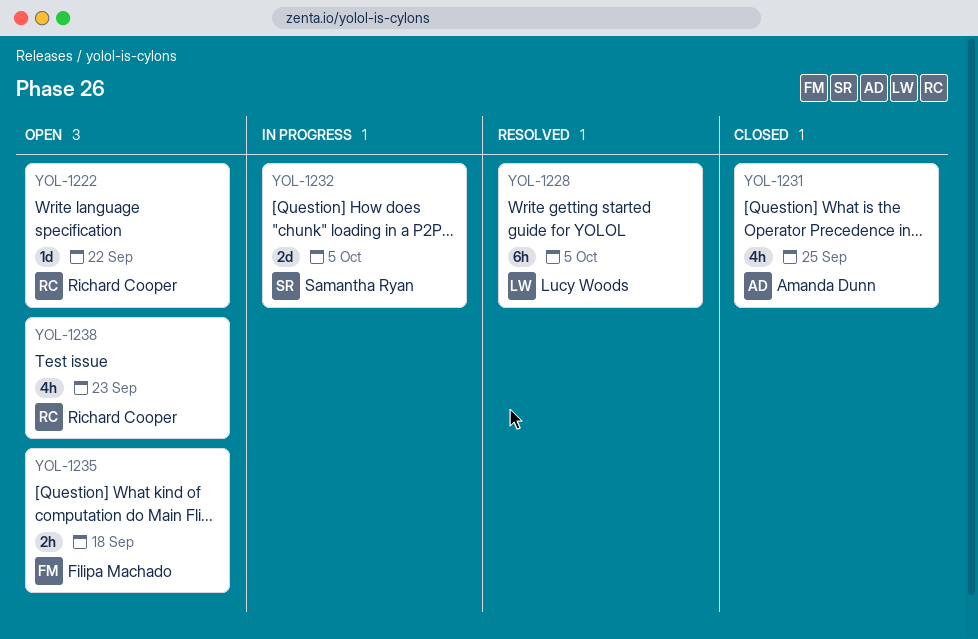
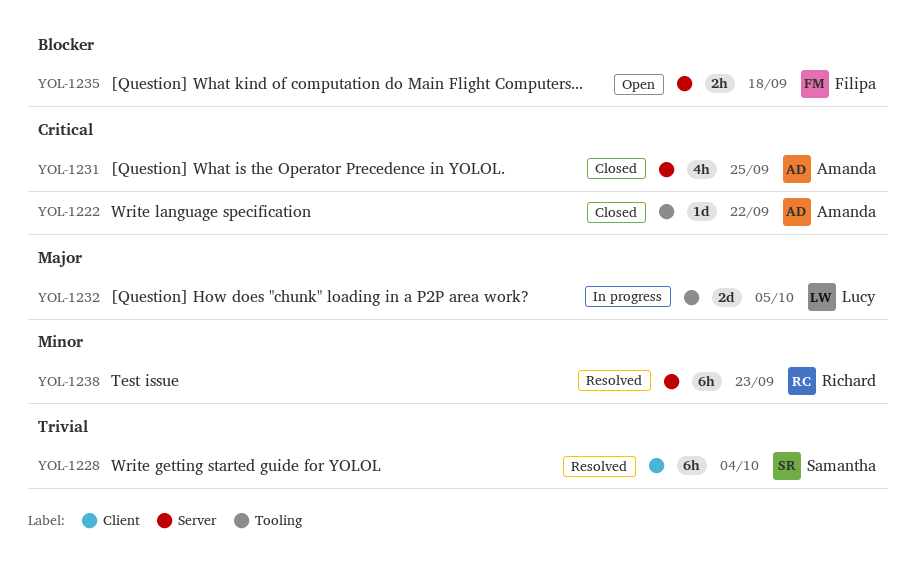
YOL-1222, status: Open -> Closed
YOL-1222, owner: Richard Cooper -> Amanda Dunn
YOL-1228, owner: Lucy Woods -> Samantha Ryan
YOL-1228, due: Oct 5 -> Oct 4
YOL-1232, owner: Samantha Ryan -> Lucy Woods
YOL-1238, status: Open -> Resolved
YOL-1238, estimate: 4h -> 6h

